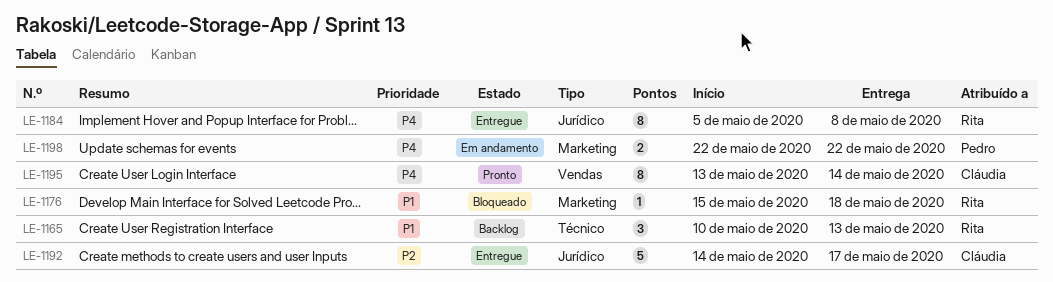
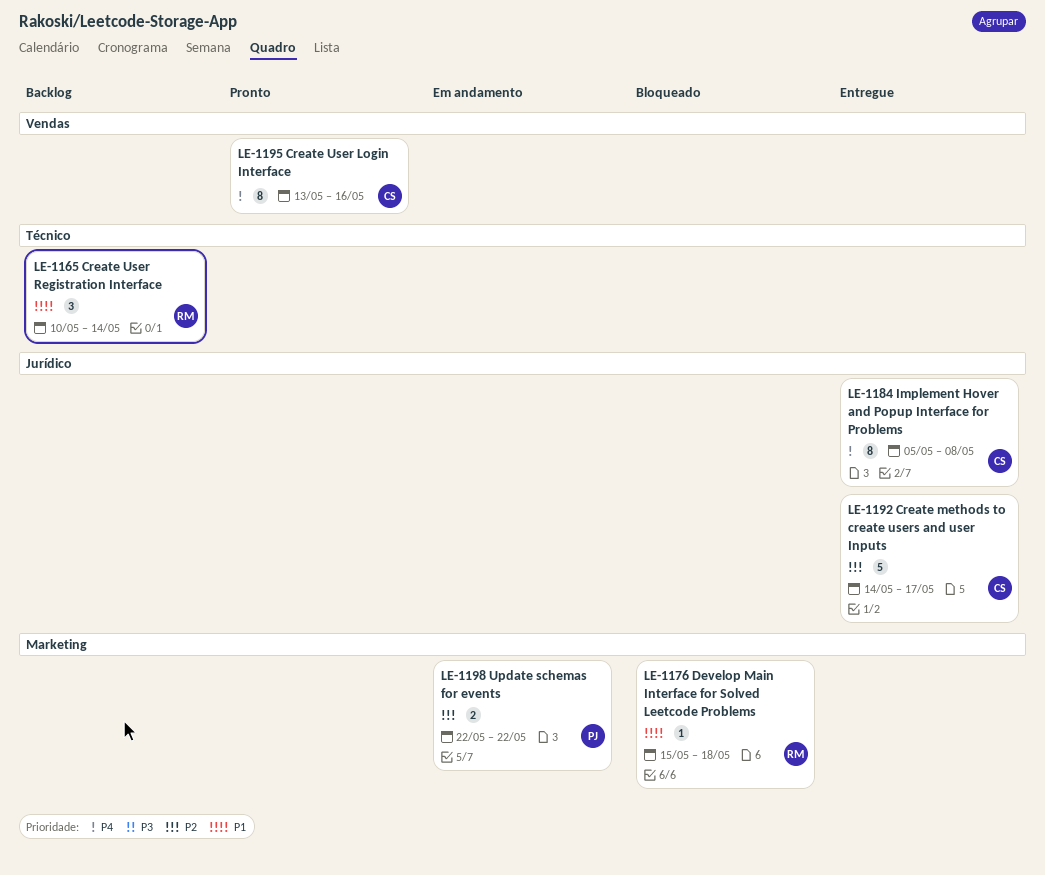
LE-1165, due: May 13 -> May 14
LE-1184, owner: Rita -> Cláudia
LE-1195, due: May 14 -> May 16
LE-1198, priority: P4 -> P2

